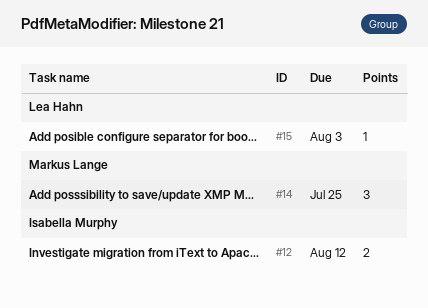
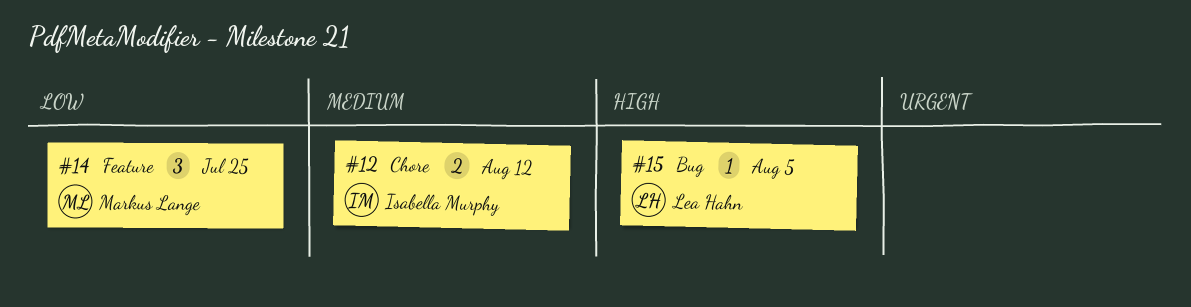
#15, due: Aug 3 -> Aug 5

